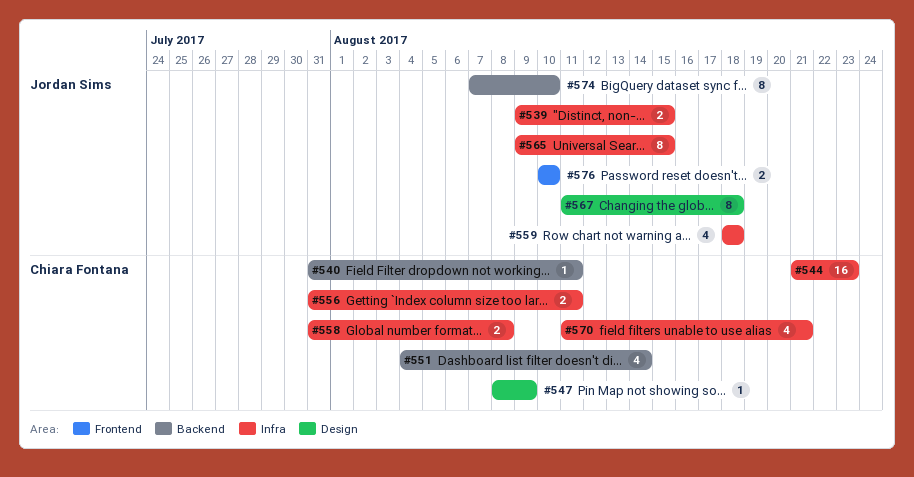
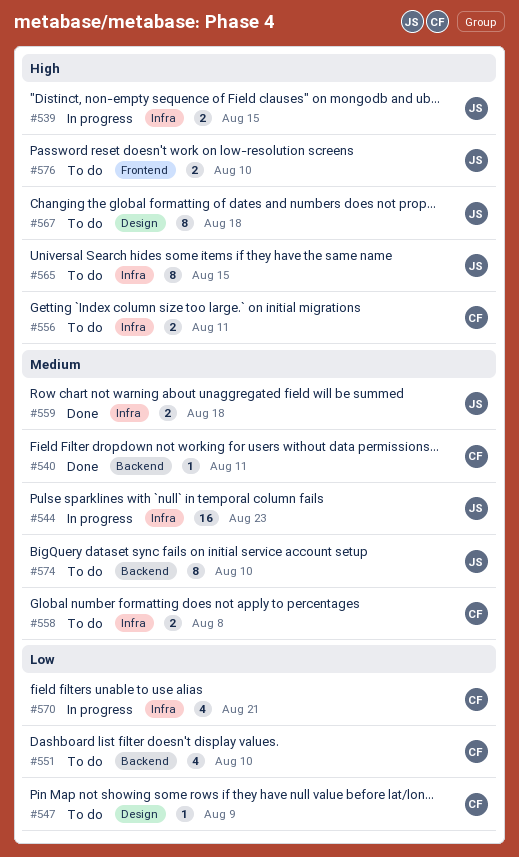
#544, owner: Chiara Fontana -> Jordan Sims
#551, due: Aug 14 -> Aug 10
#559, estimate: 4 -> 2

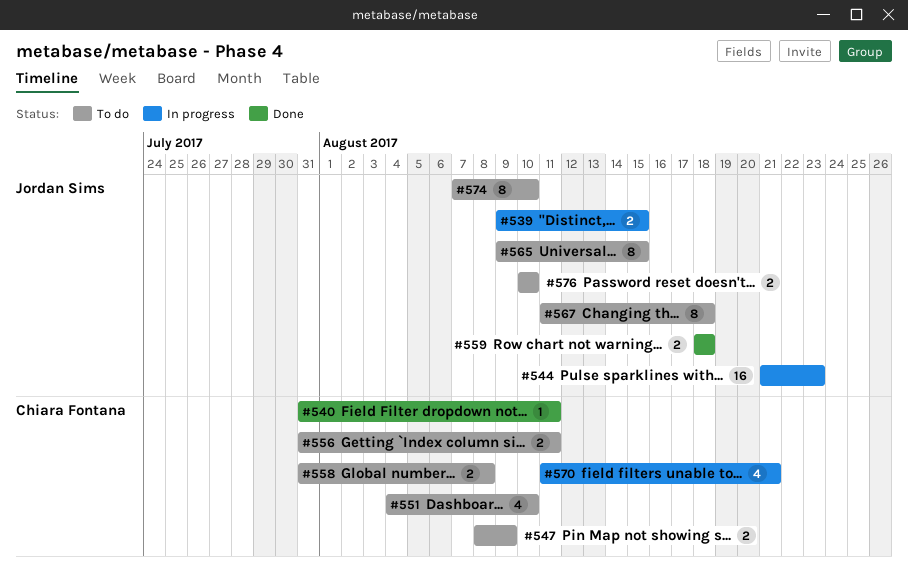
#547, estimate: 1 -> 2

